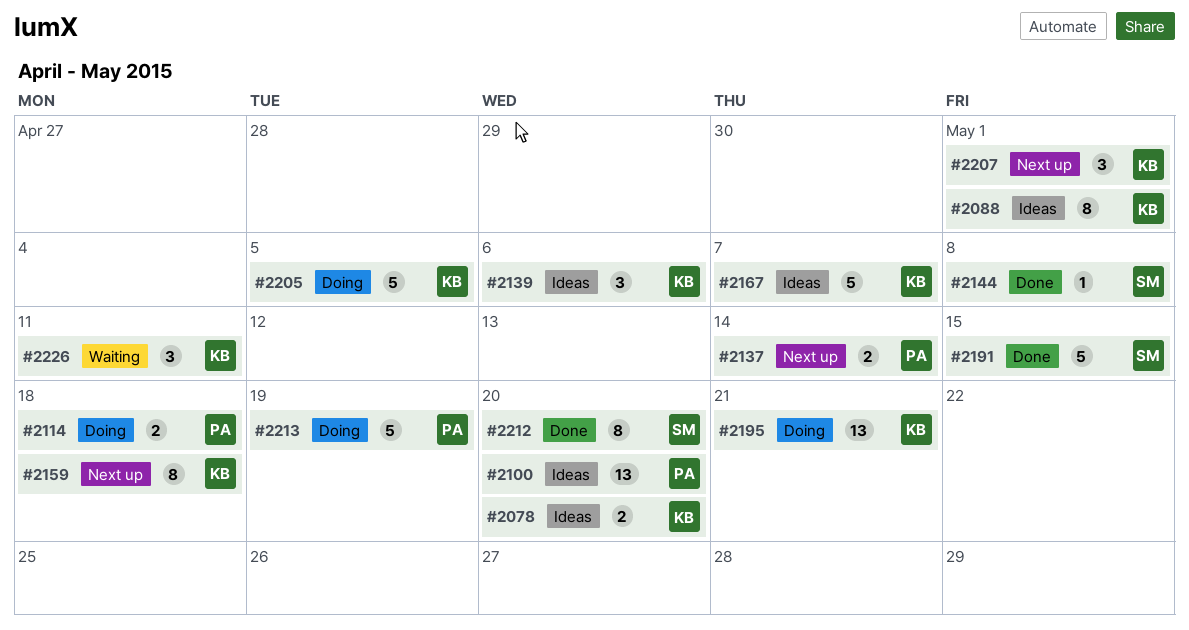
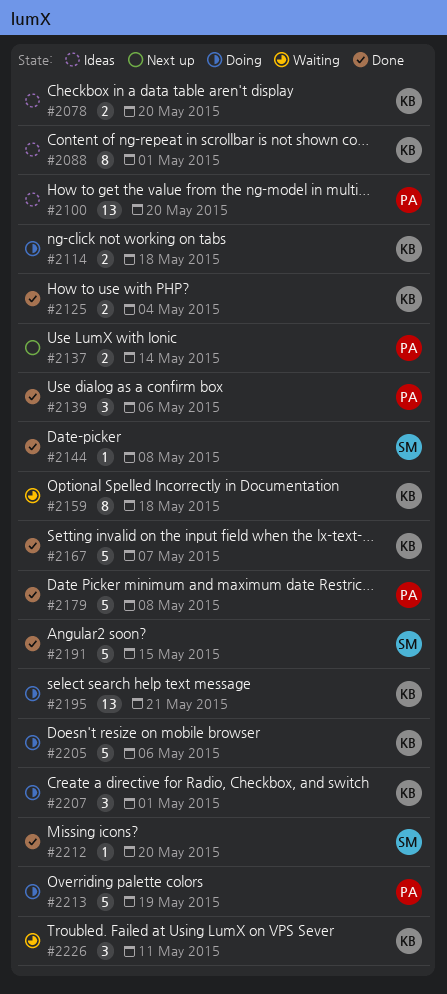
#2114, owner: PA -> KB
#2125: none -> present
#2139, status: Ideas -> Done
#2139, owner: KB -> PA
#2159, status: Next up -> Waiting
#2167, status: Ideas -> Done
#2179: none -> present
#2205, due: May 5 -> May 6
#2207, status: Next up -> Doing
#2212, estimate: 8 -> 1

